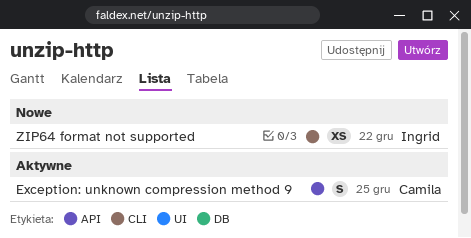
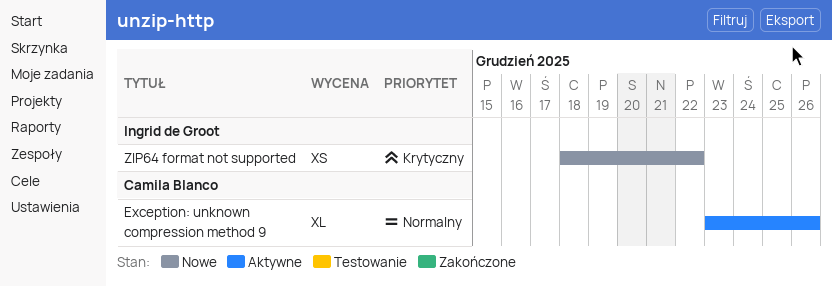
Exception: unknown compression method 9, estimate: S -> XL
Exception: unknown compression method 9, due: Dec 25 -> Dec 26

